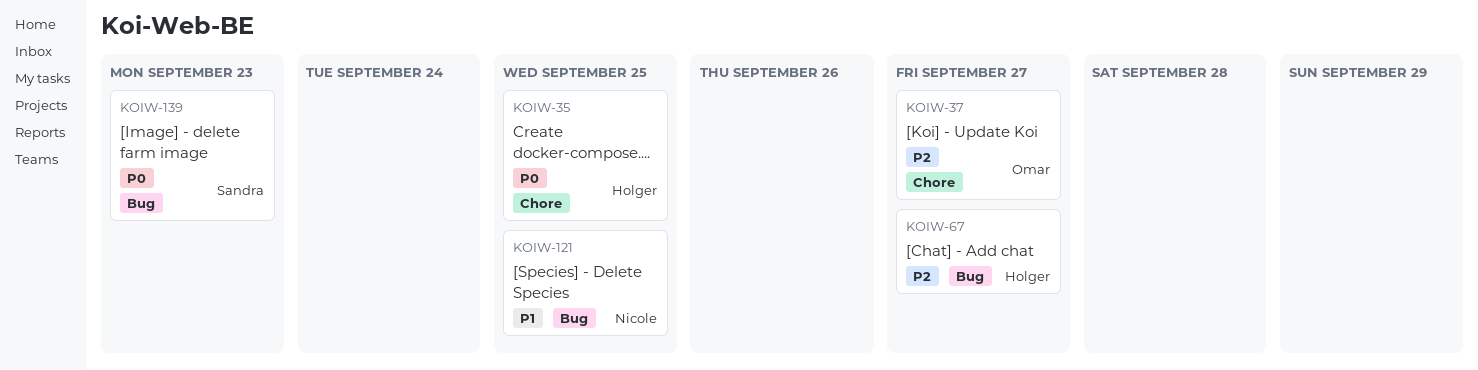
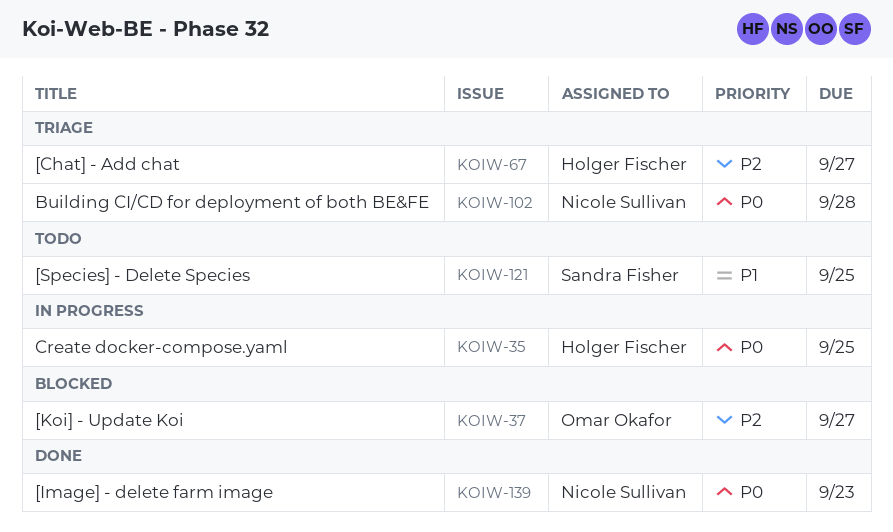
KOIW-102: none -> present
KOIW-121, owner: Nicole Sullivan -> Sandra Fisher
KOIW-139, owner: Sandra Fisher -> Nicole Sullivan

